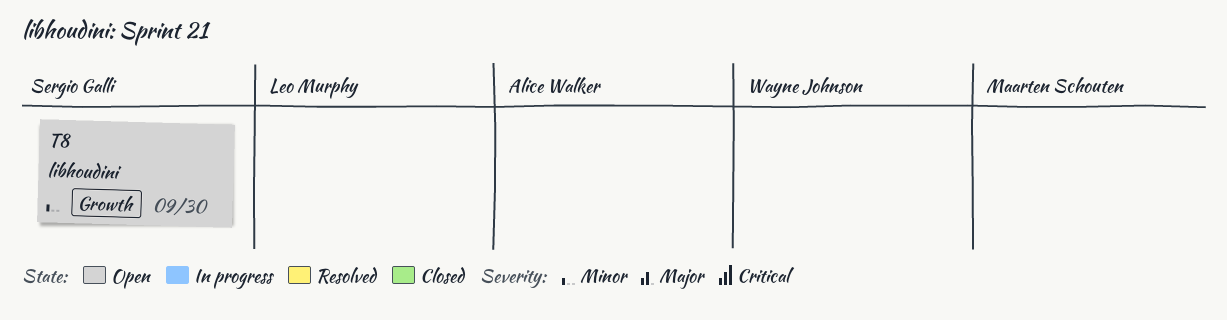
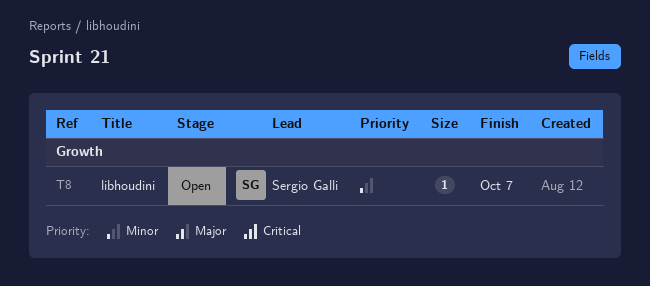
T8, due: Sep 30 -> Oct 7

